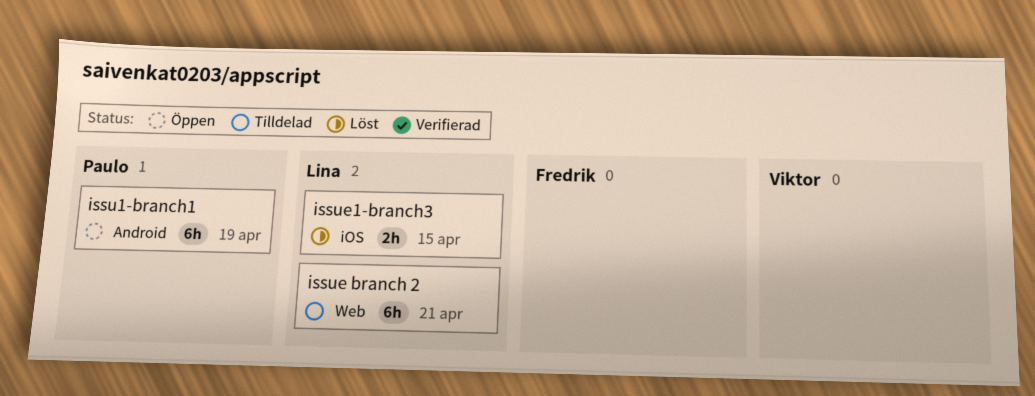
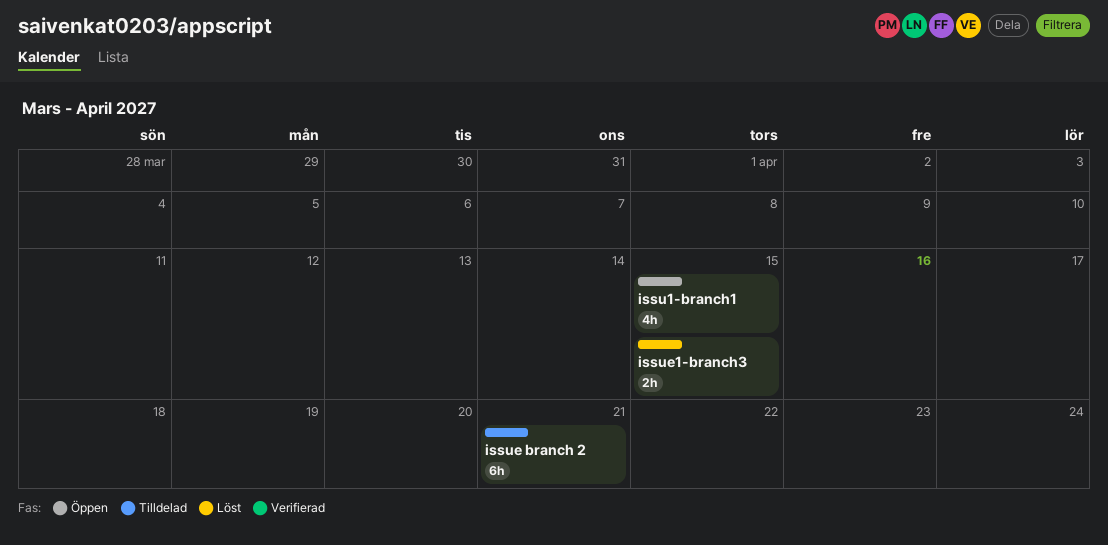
issu1-branch1, estimate: 6h -> 4h
issu1-branch1, due: Apr 19 -> Apr 15

